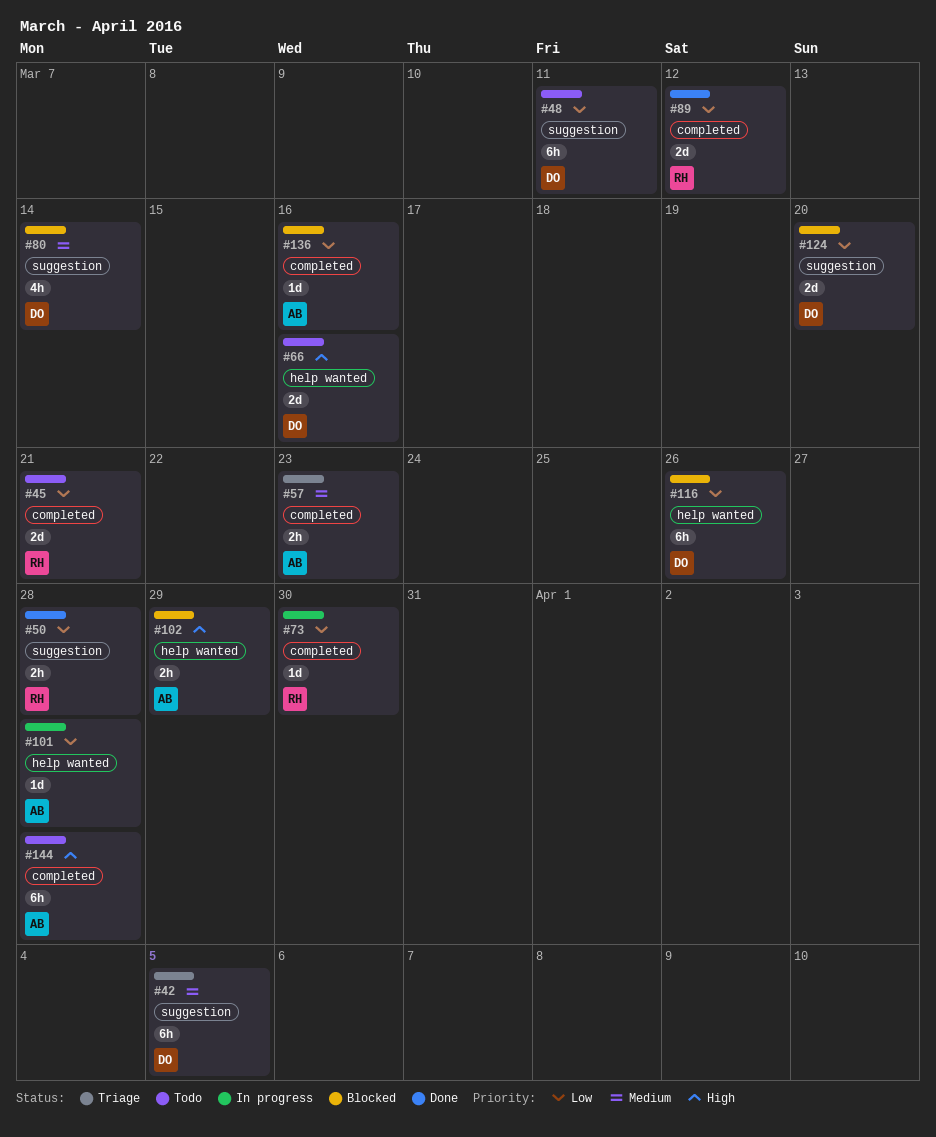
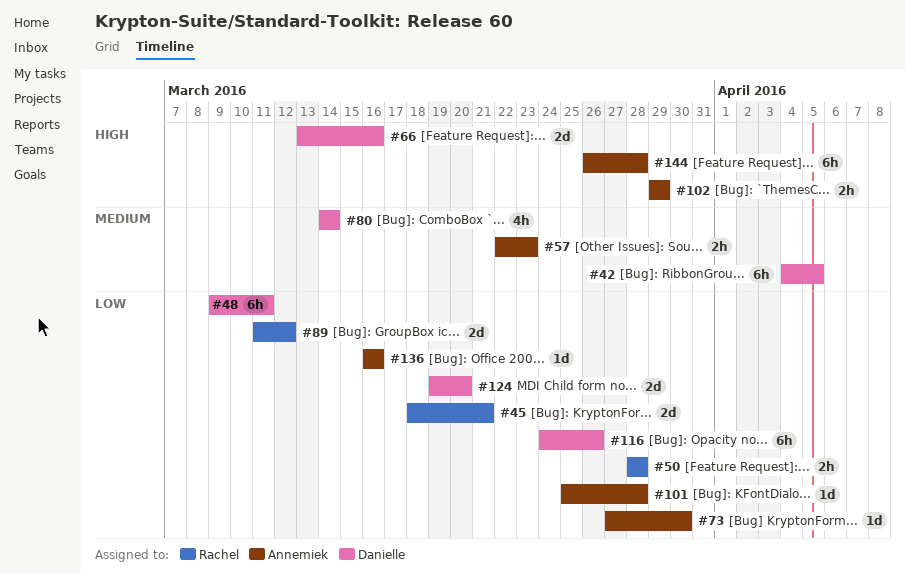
#73, owner: Rachel -> Annemiek

